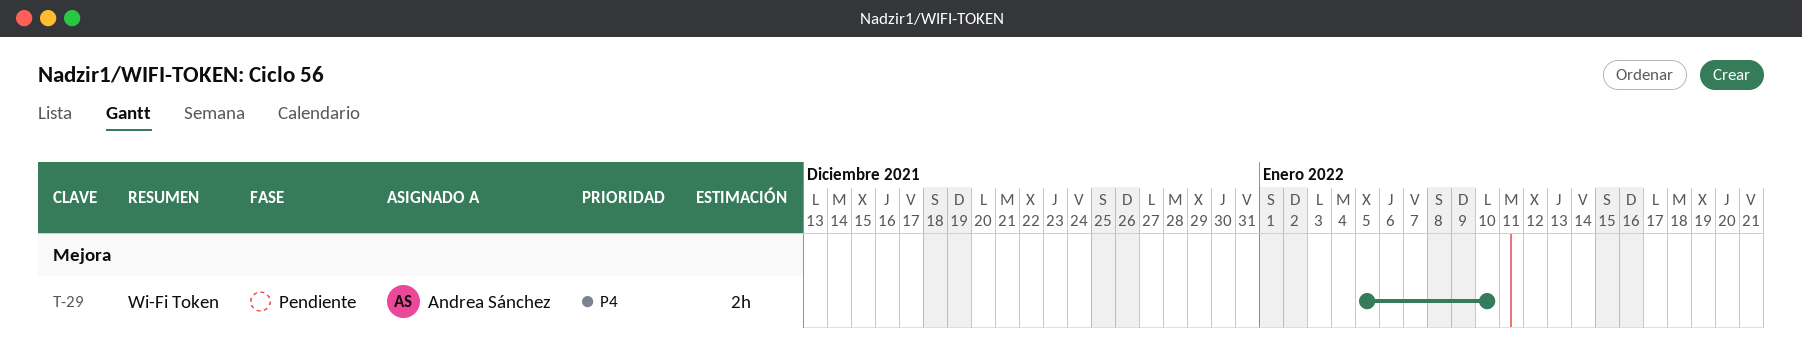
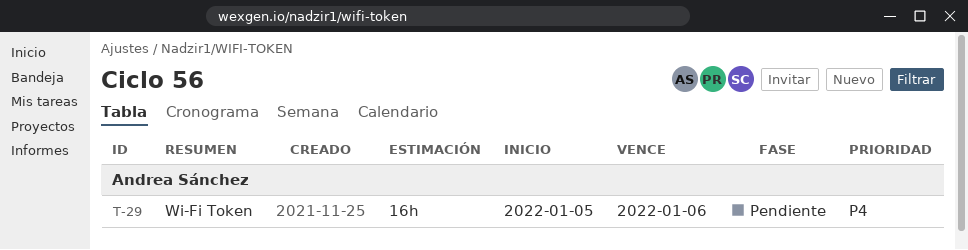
T-29, estimate: 2h -> 16h
T-29, due: Jan 10 -> Jan 6

